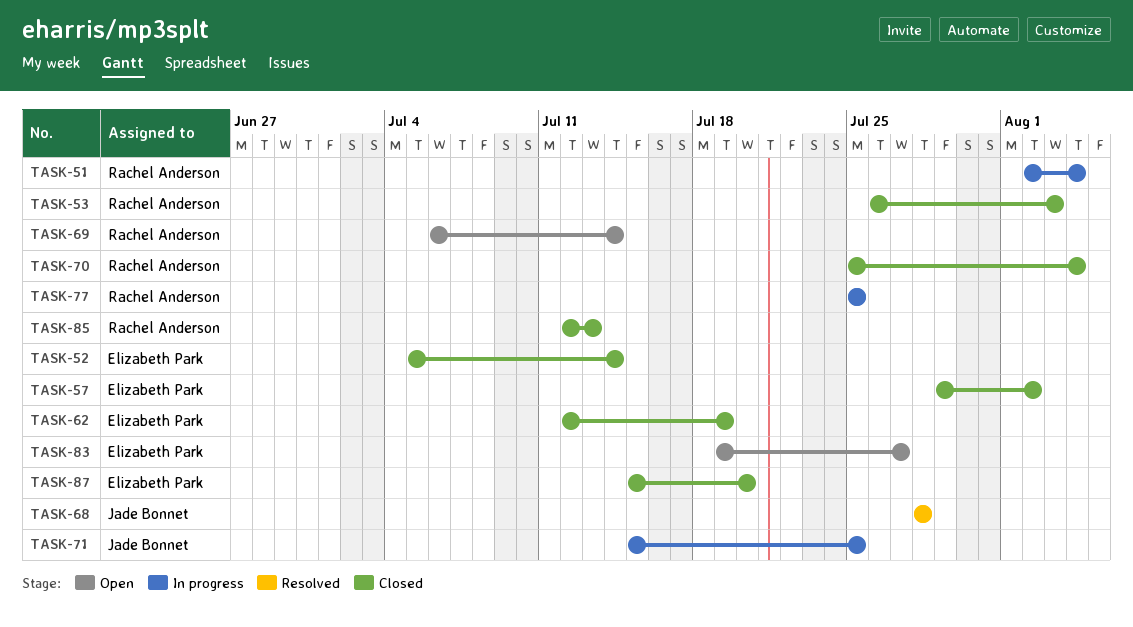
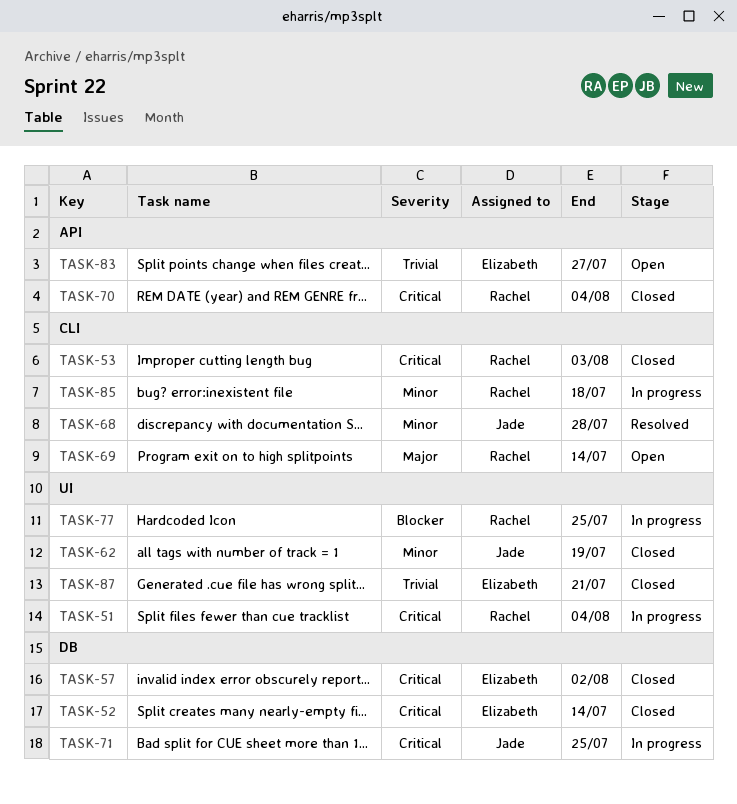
TASK-62, owner: Elizabeth Park -> Jade Bonnet
TASK-85, status: Closed -> In progress
TASK-85, due: Jul 13 -> Jul 18
TASK-87, due: Jul 20 -> Jul 21

